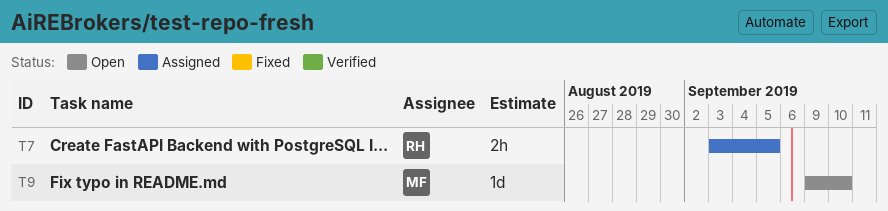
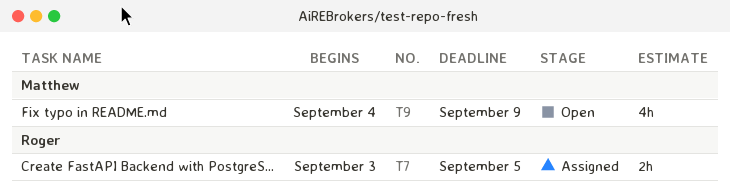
T9, estimate: 1d -> 4h
T9, start: Sep 9 -> Sep 4
T9, due: Sep 10 -> Sep 9

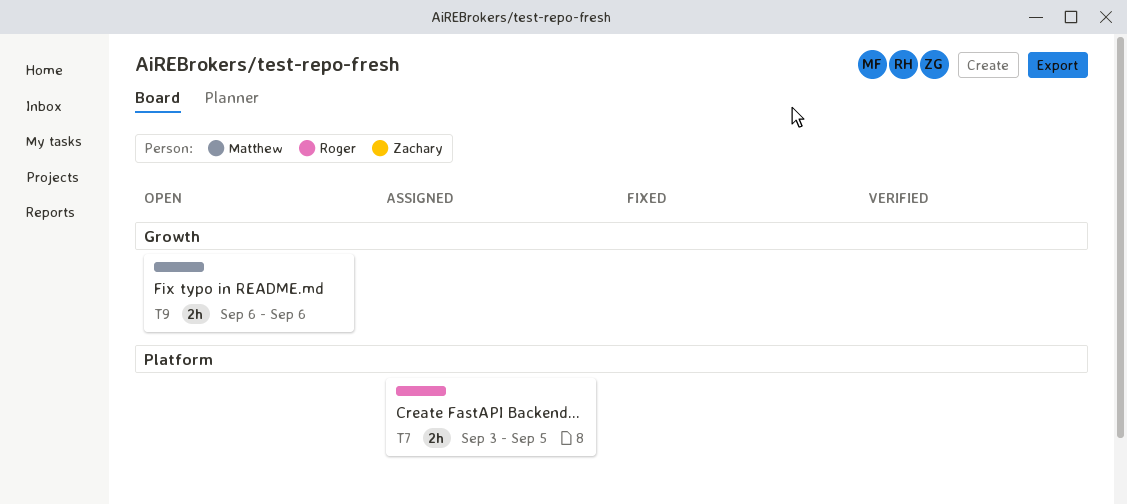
T9, estimate: 4h -> 2h
T9, start: Sep 4 -> Sep 6
T9, due: Sep 9 -> Sep 6

